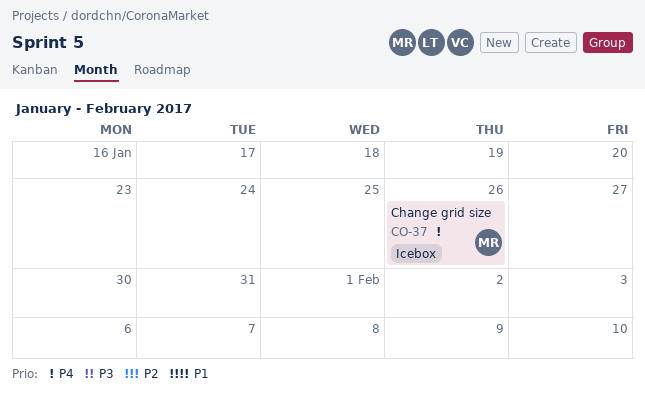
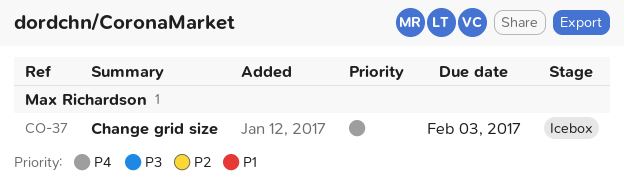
CO-37, due: Jan 26 -> Feb 3

